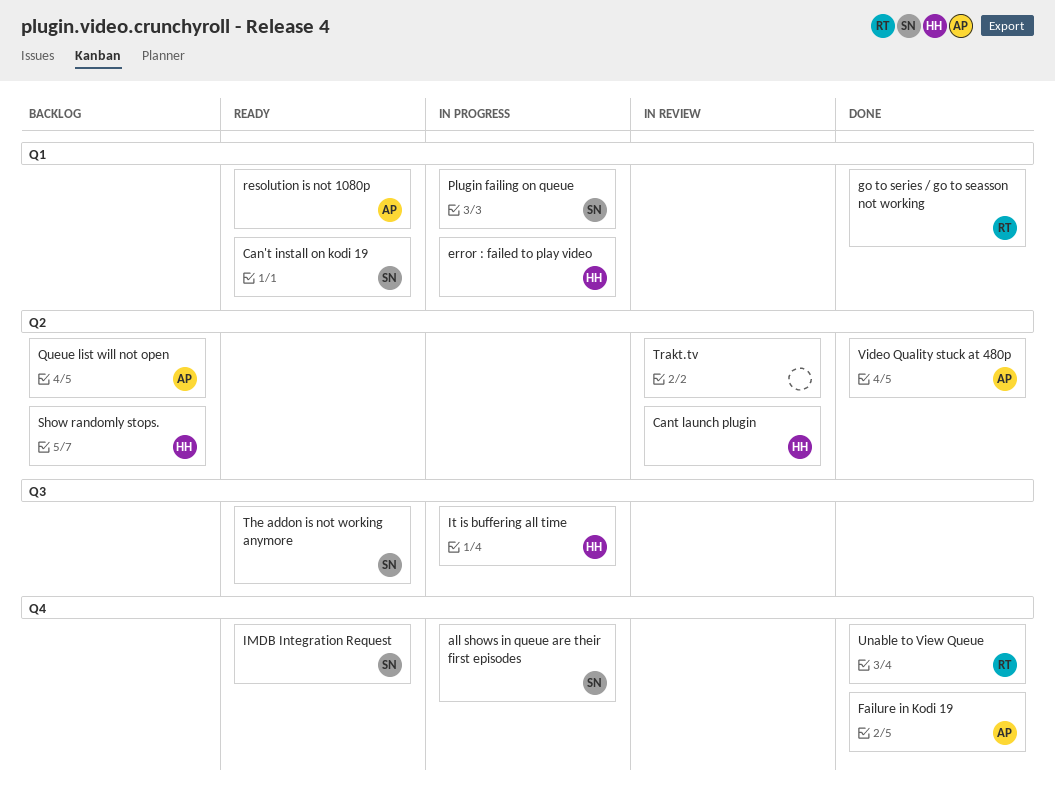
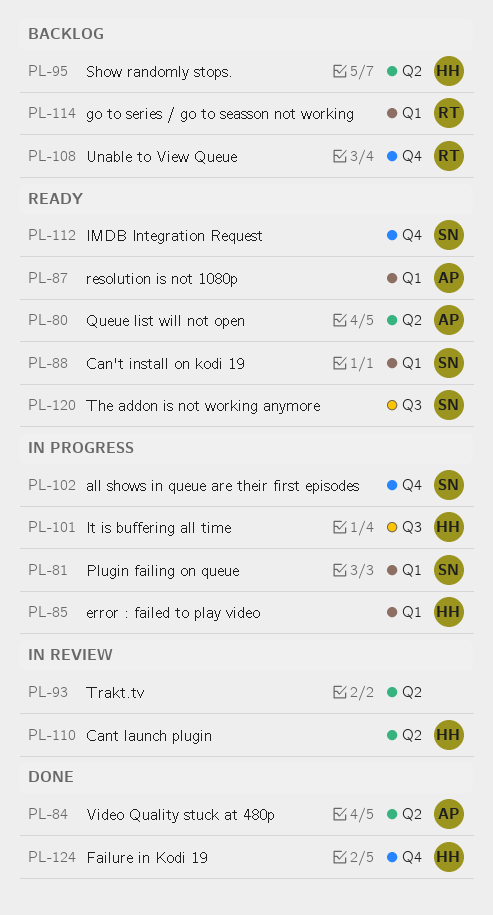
Failure in Kodi 19, owner: AP -> HH
go to series / go to seasson not working, status: Done -> Backlog
Queue list will not open, status: Backlog -> Ready
Unable to View Queue, status: Done -> Backlog

